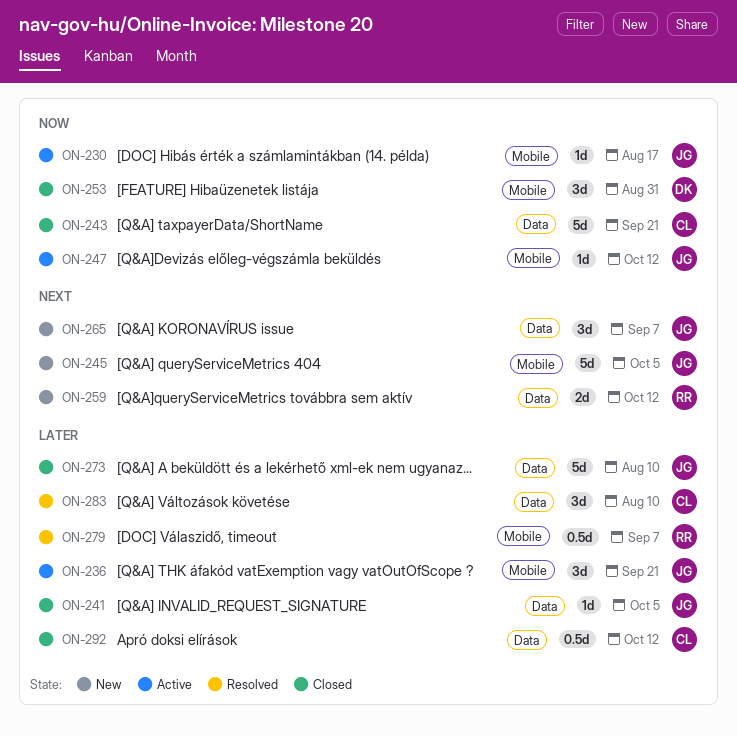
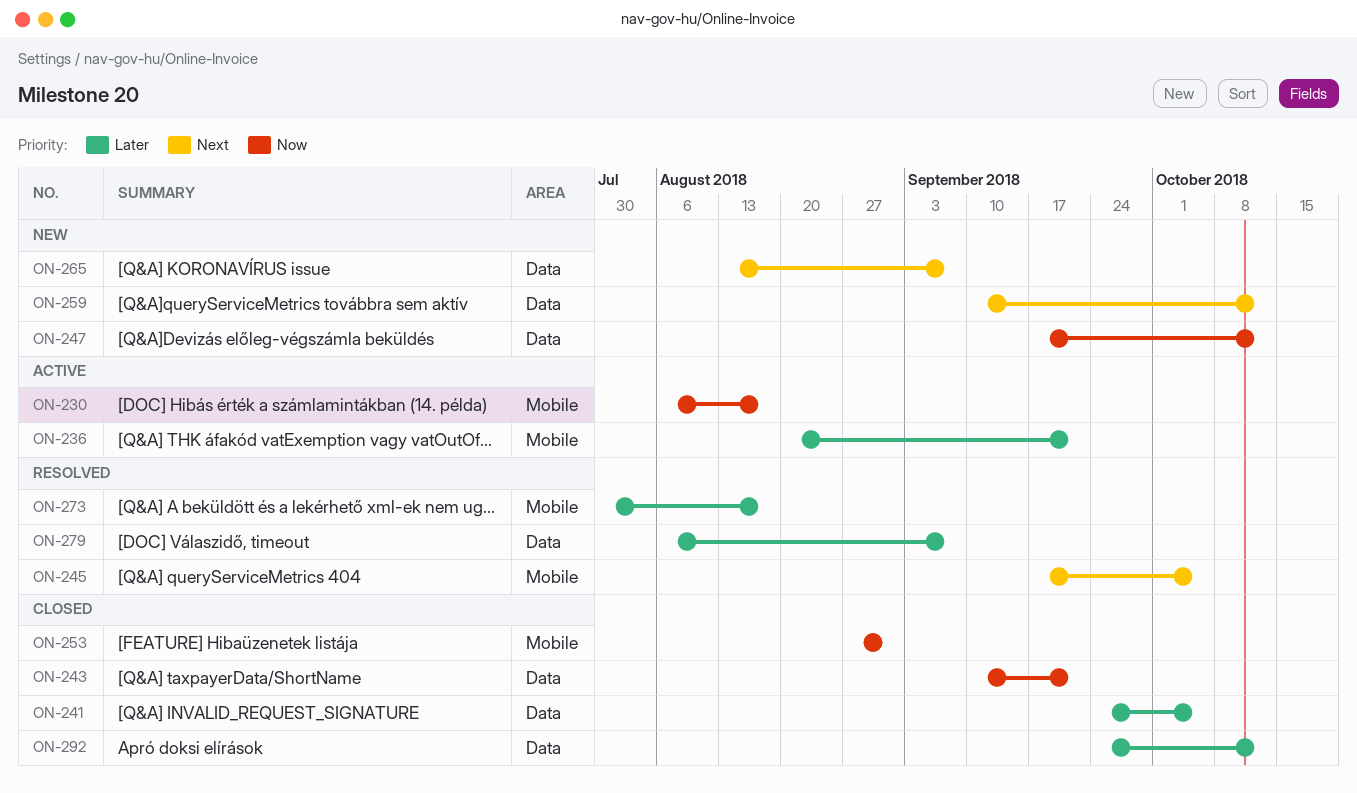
ON-245, status: New -> Resolved
ON-247, status: Active -> New
ON-247, label: Mobile -> Data
ON-273, status: Closed -> Resolved
ON-273, label: Data -> Mobile
ON-273, due: Aug 10 -> Aug 17
ON-279, label: Mobile -> Data
ON-283: present -> none

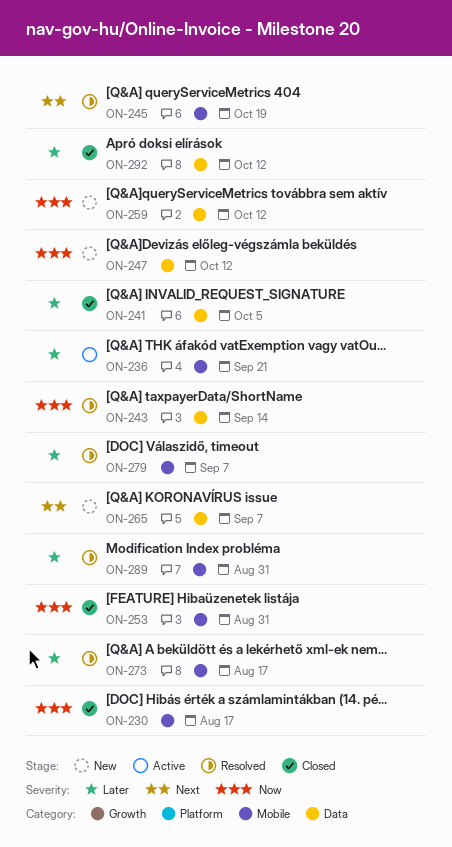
ON-230, status: Active -> Closed
ON-243, status: Closed -> Resolved
ON-243, due: Sep 21 -> Sep 14
ON-245, due: Oct 5 -> Oct 19
ON-259, priority: Next -> Now
ON-279, label: Data -> Mobile
ON-289: none -> present

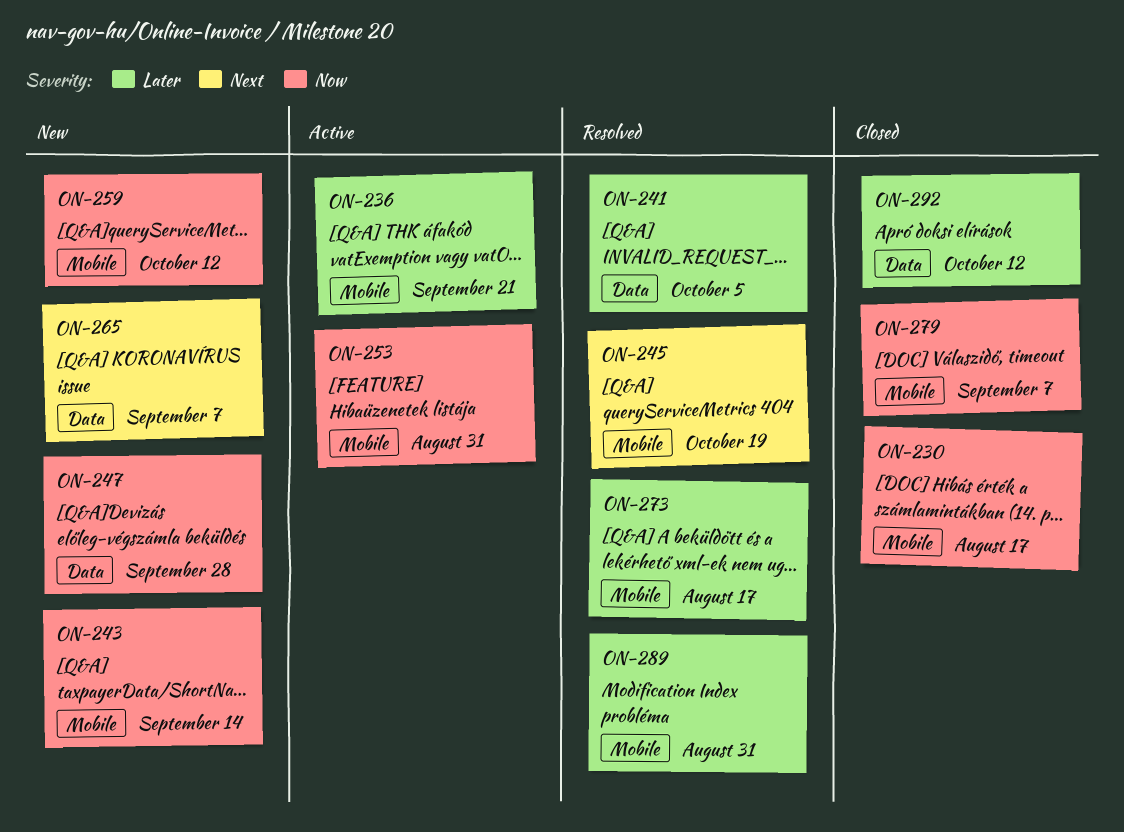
ON-241, status: Closed -> Resolved
ON-243, status: Resolved -> New
ON-243, label: Data -> Mobile
ON-247, due: Oct 12 -> Sep 28
ON-253, status: Closed -> Active
ON-259, label: Data -> Mobile
ON-279, status: Resolved -> Closed
ON-279, priority: Later -> Now

